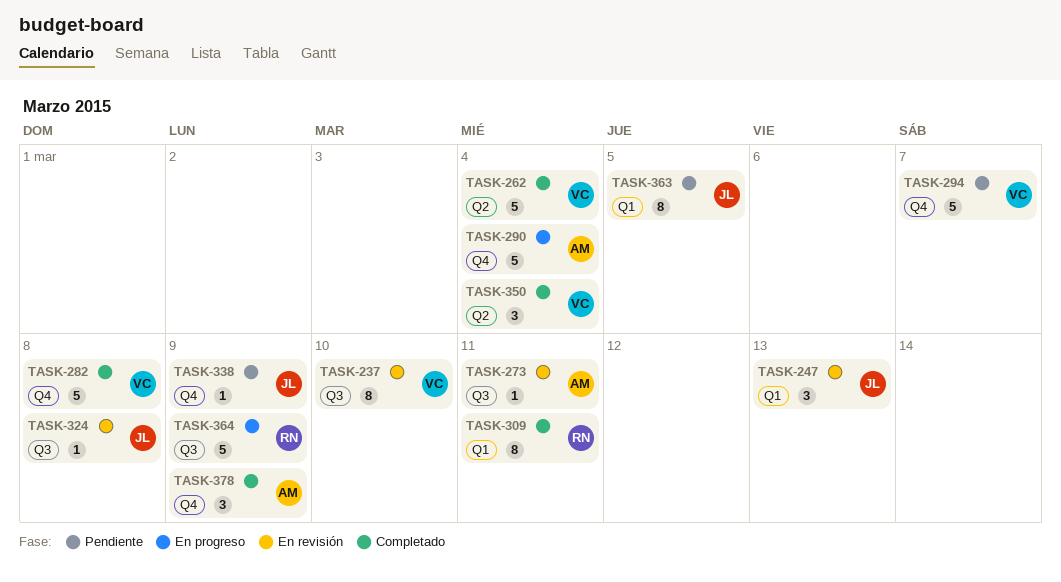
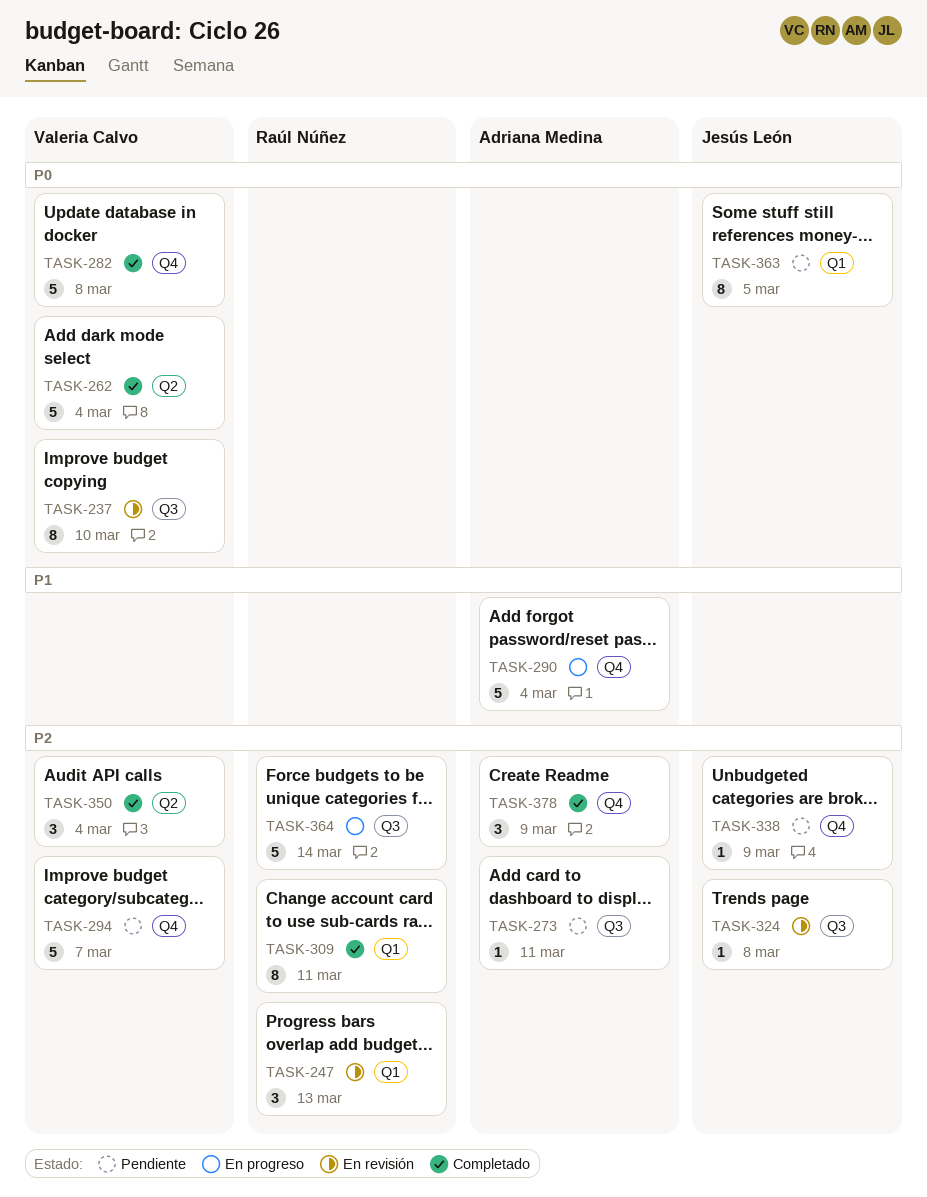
TASK-247, owner: Jesús León -> Raúl Núñez
TASK-273, status: En revisión -> Pendiente
TASK-364, due: Mar 9 -> Mar 14

